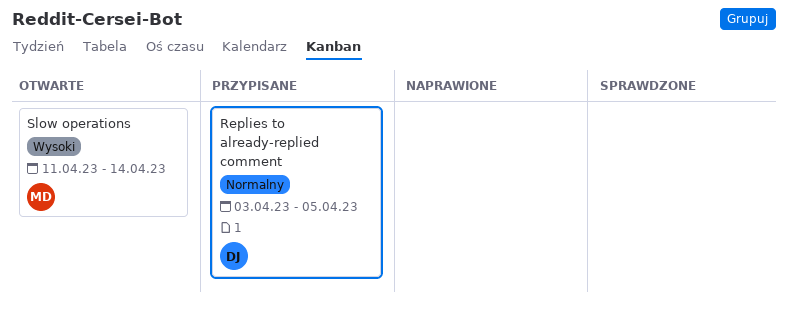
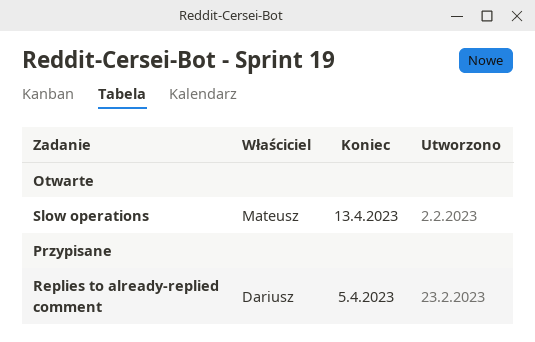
Slow operations, due: Apr 14 -> Apr 13

